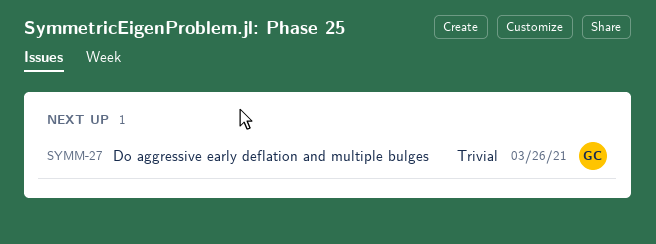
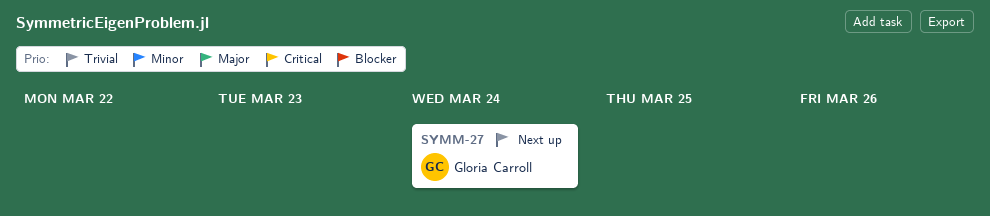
SYMM-27, due: Mar 26 -> Mar 24

